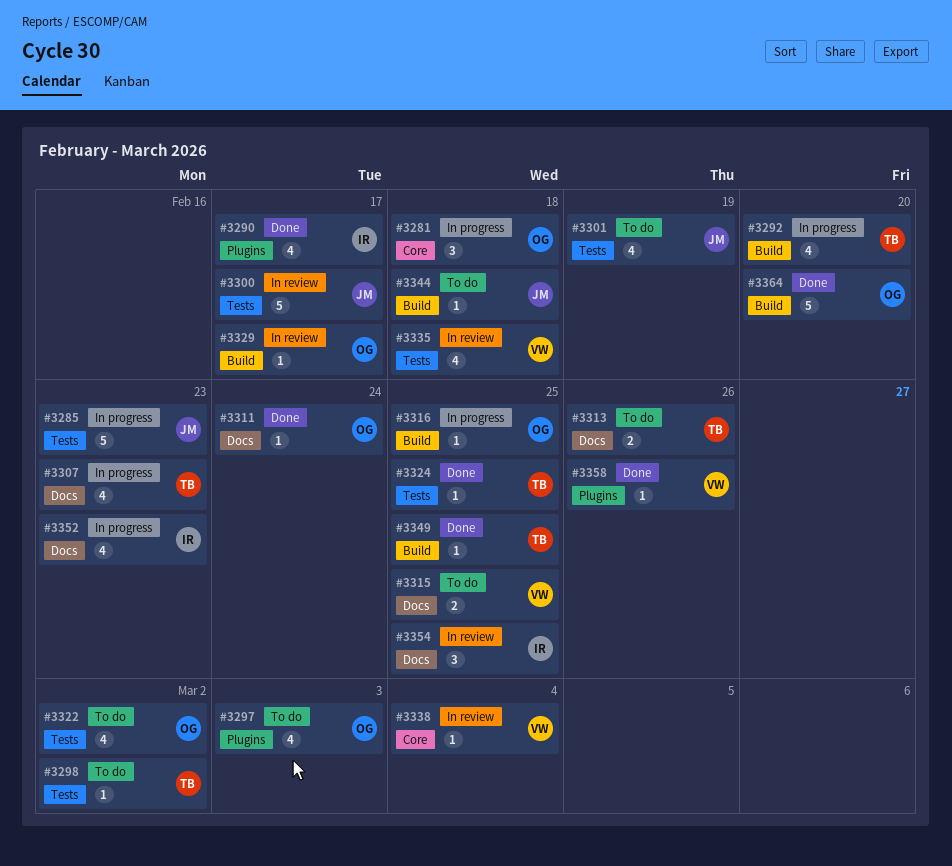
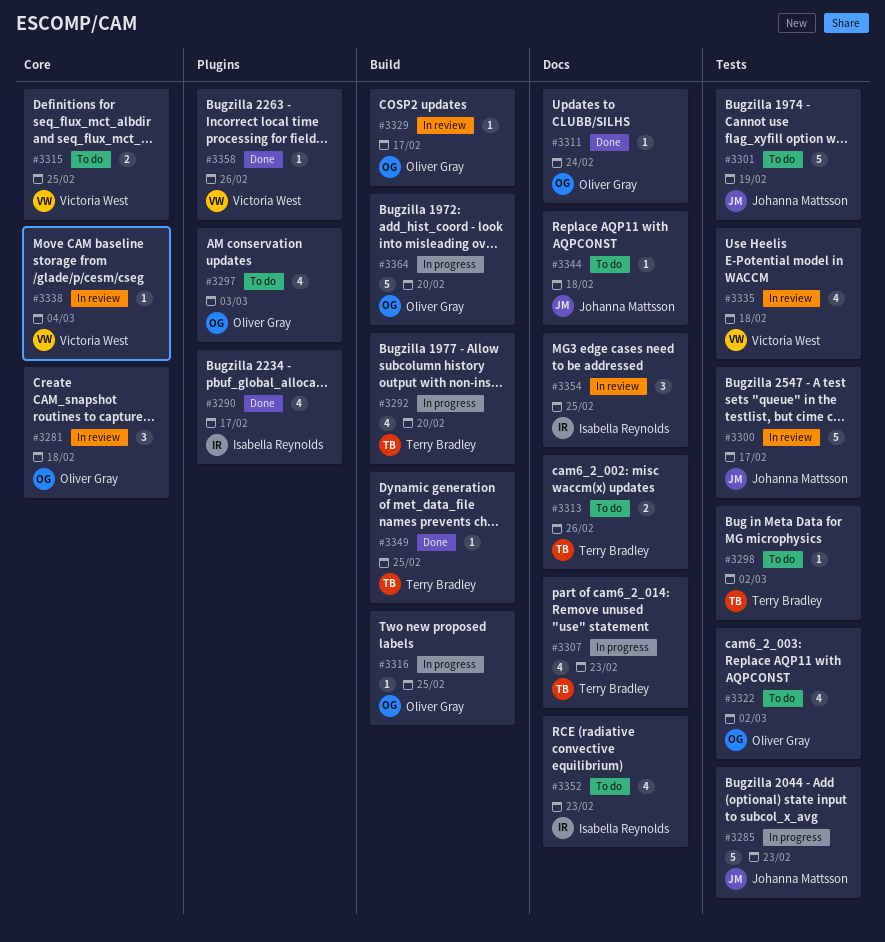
#3281, status: In progress -> In review
#3301, estimate: 4 -> 5
#3315, label: Docs -> Core
#3324: present -> none
#3344, label: Build -> Docs
#3352, status: In progress -> To do
#3364, status: Done -> In progress

